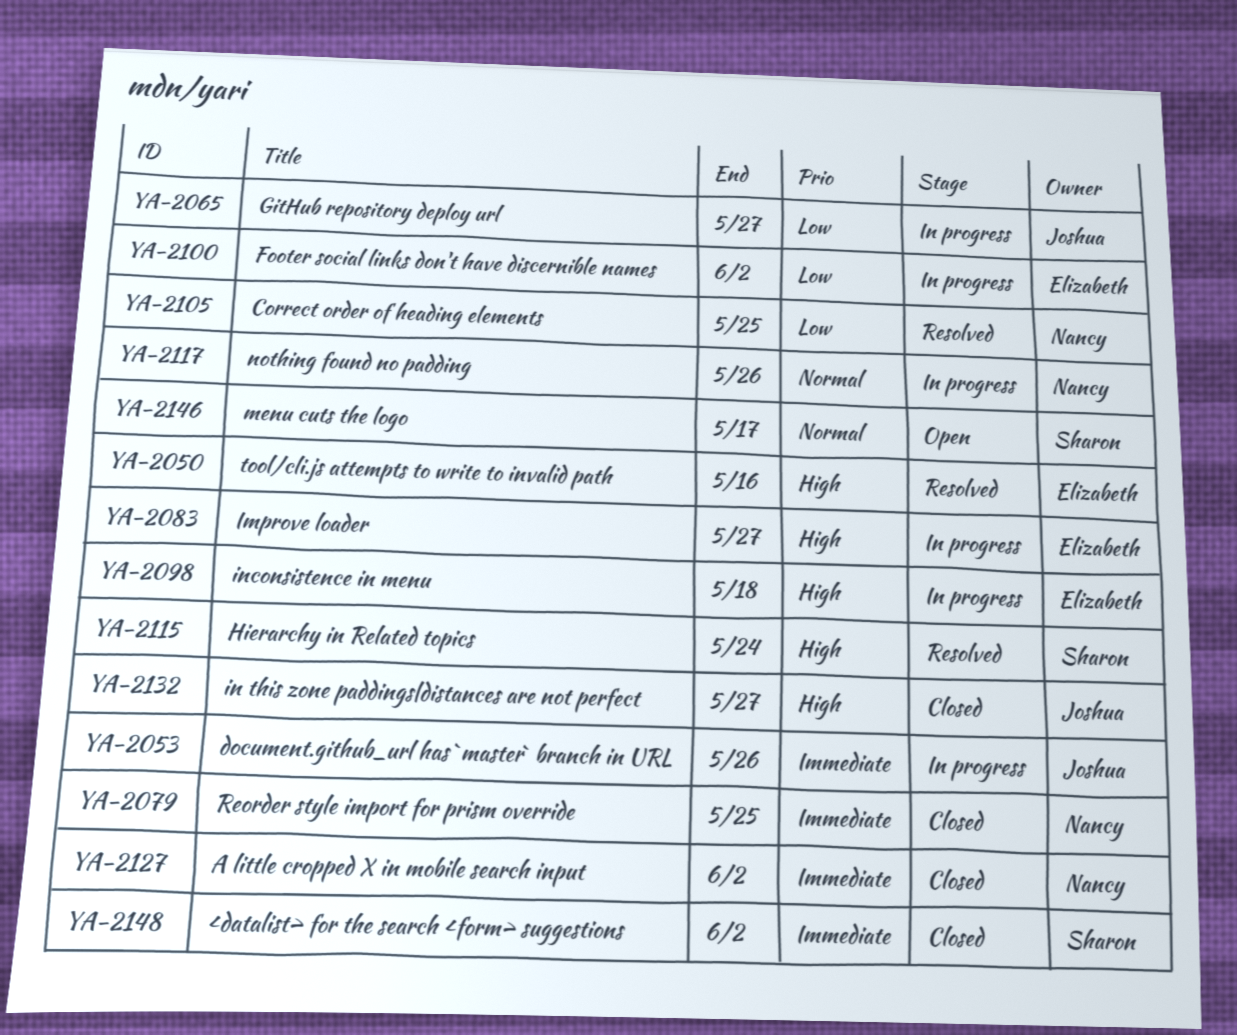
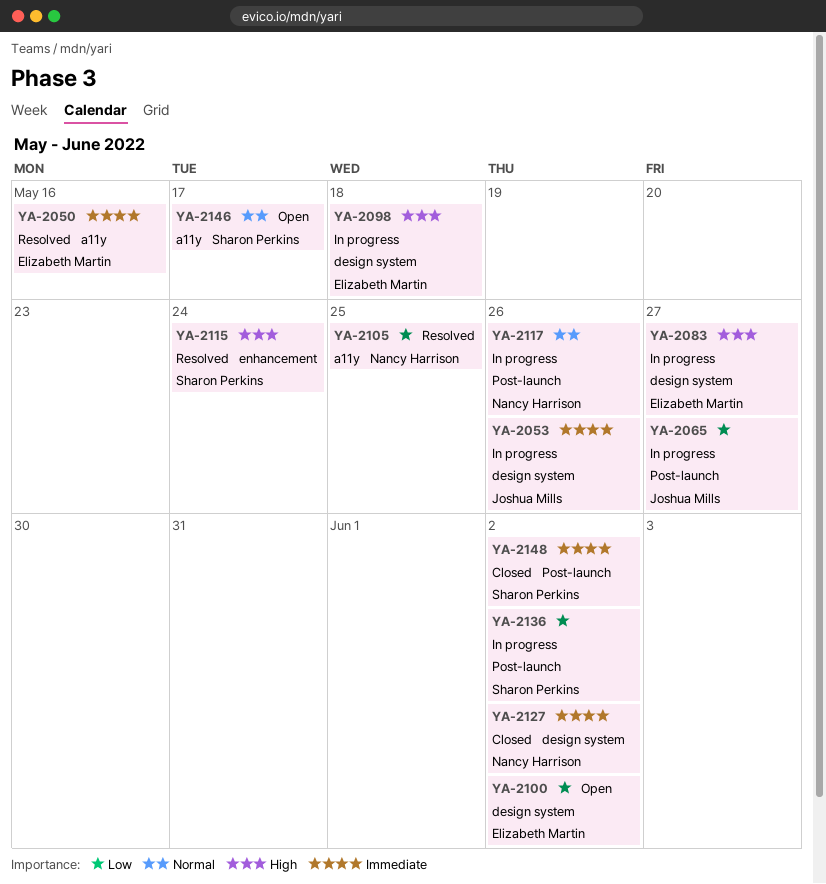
YA-2050, priority: High -> Immediate
YA-2079: present -> none
YA-2100, status: In progress -> Open
YA-2132: present -> none
YA-2136: none -> present

